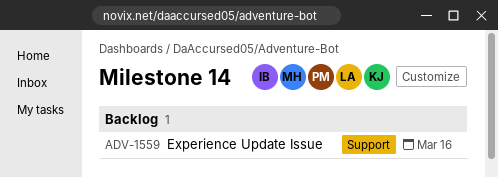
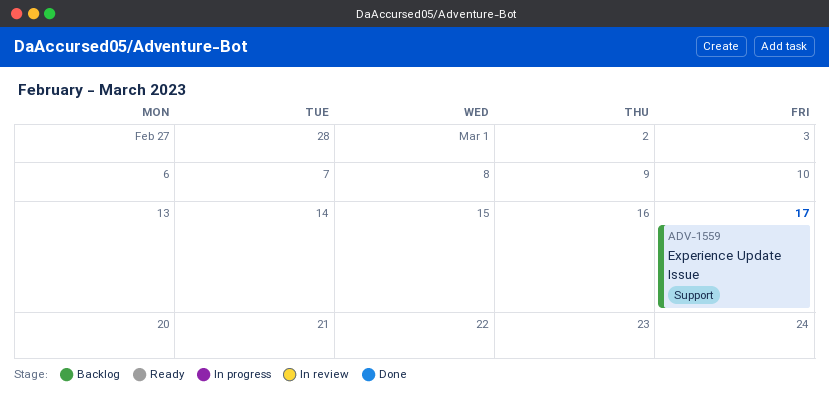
ADV-1559, due: Mar 16 -> Mar 17

